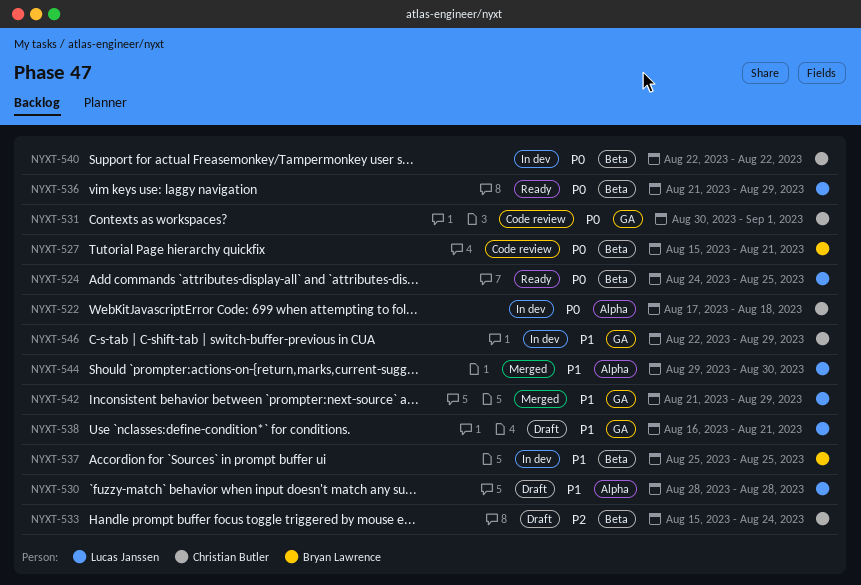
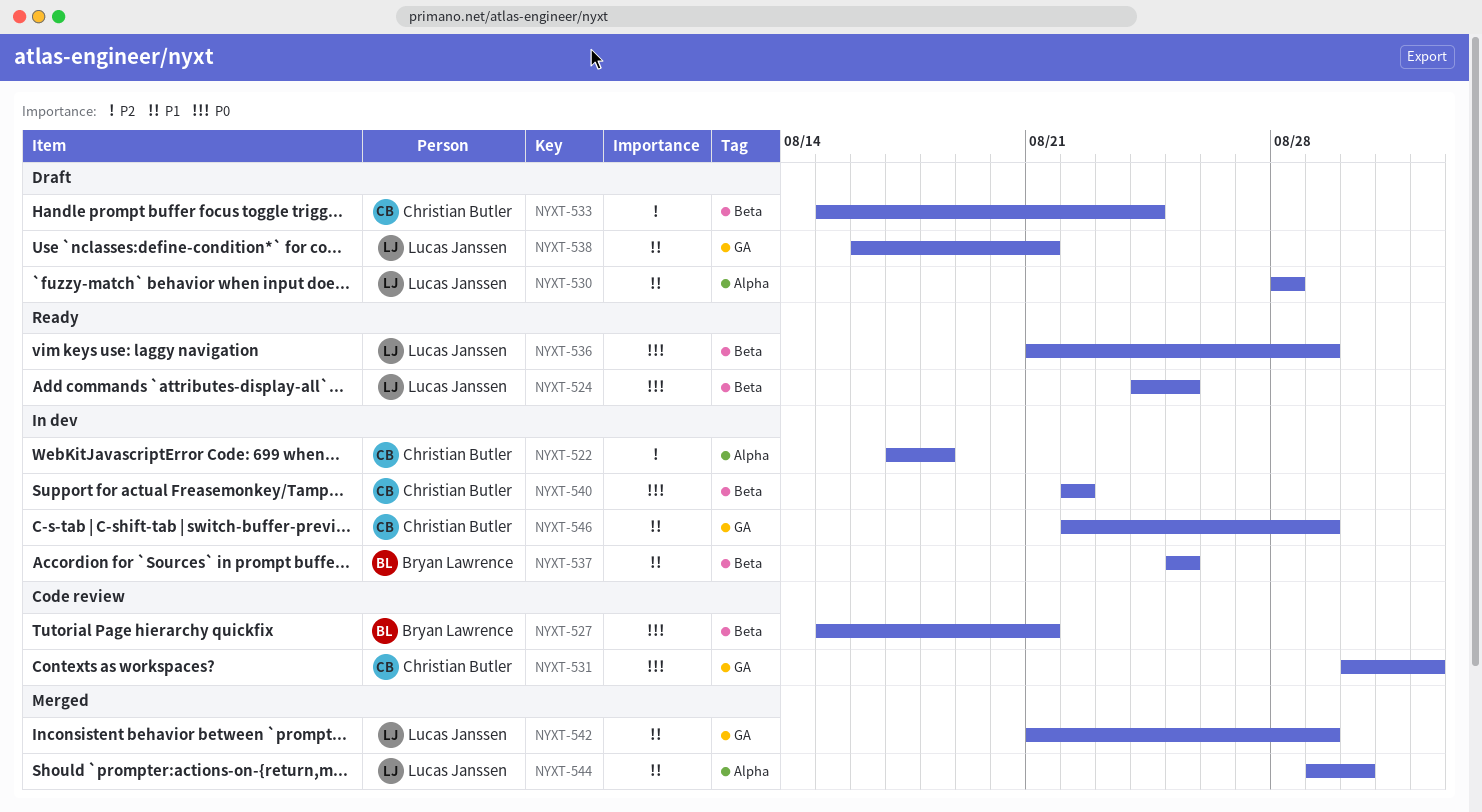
NYXT-522, priority: P0 -> P2

